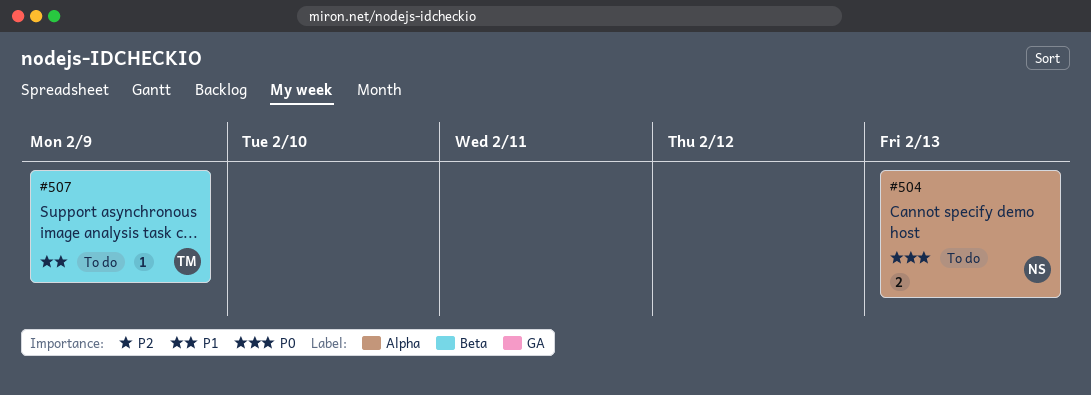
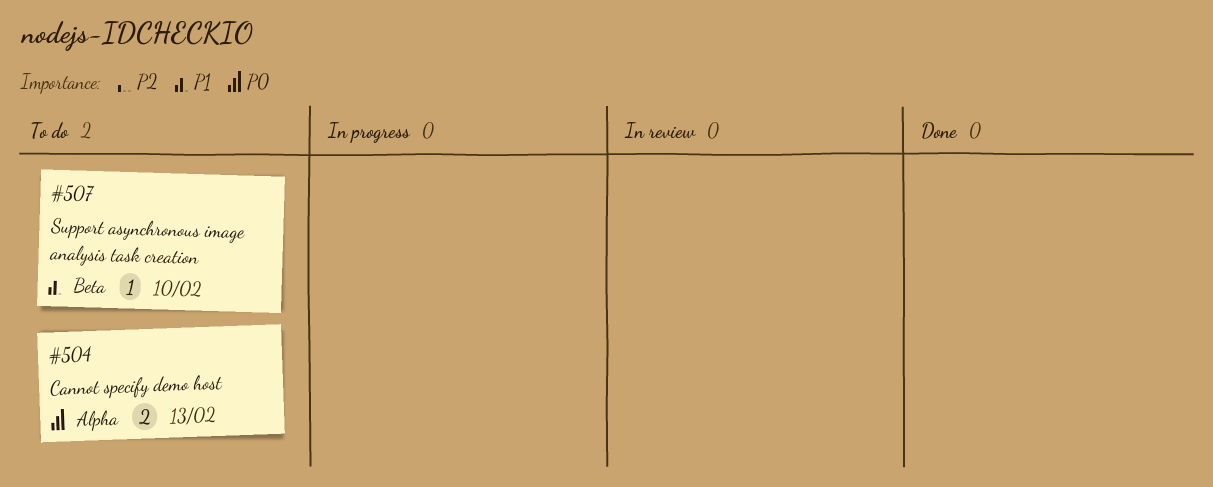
#507, due: Feb 9 -> Feb 10

